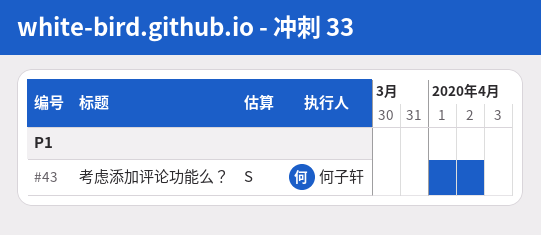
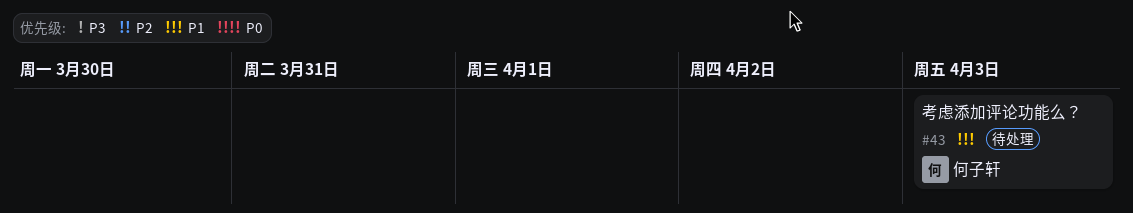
#43, due: Apr 2 -> Apr 3

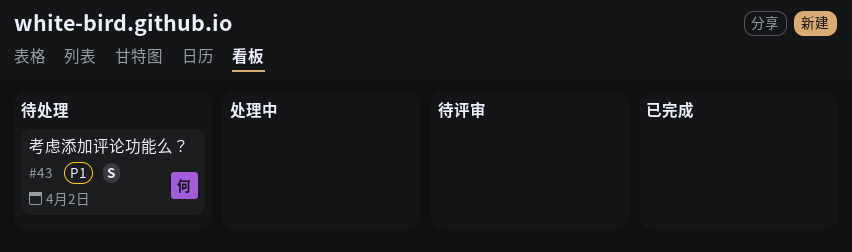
#43, due: Apr 3 -> Apr 2

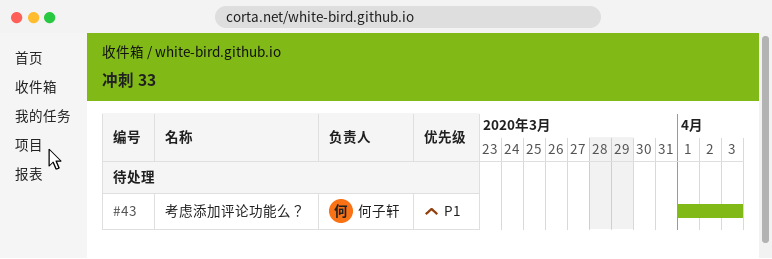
#43, due: Apr 2 -> Apr 3

